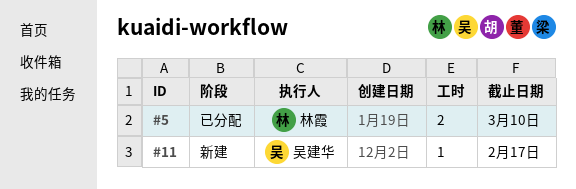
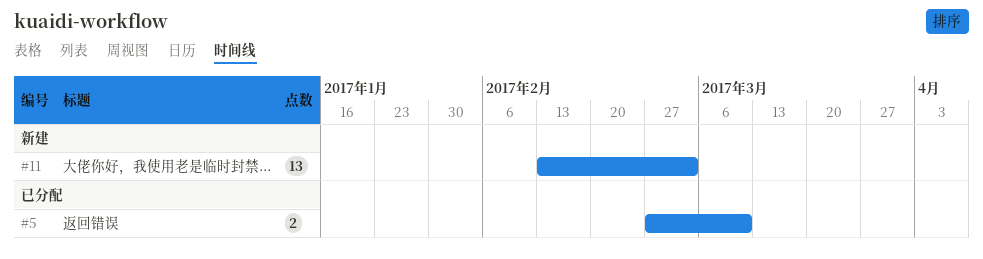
#11, estimate: 1 -> 13
#11, due: Feb 17 -> Mar 3

